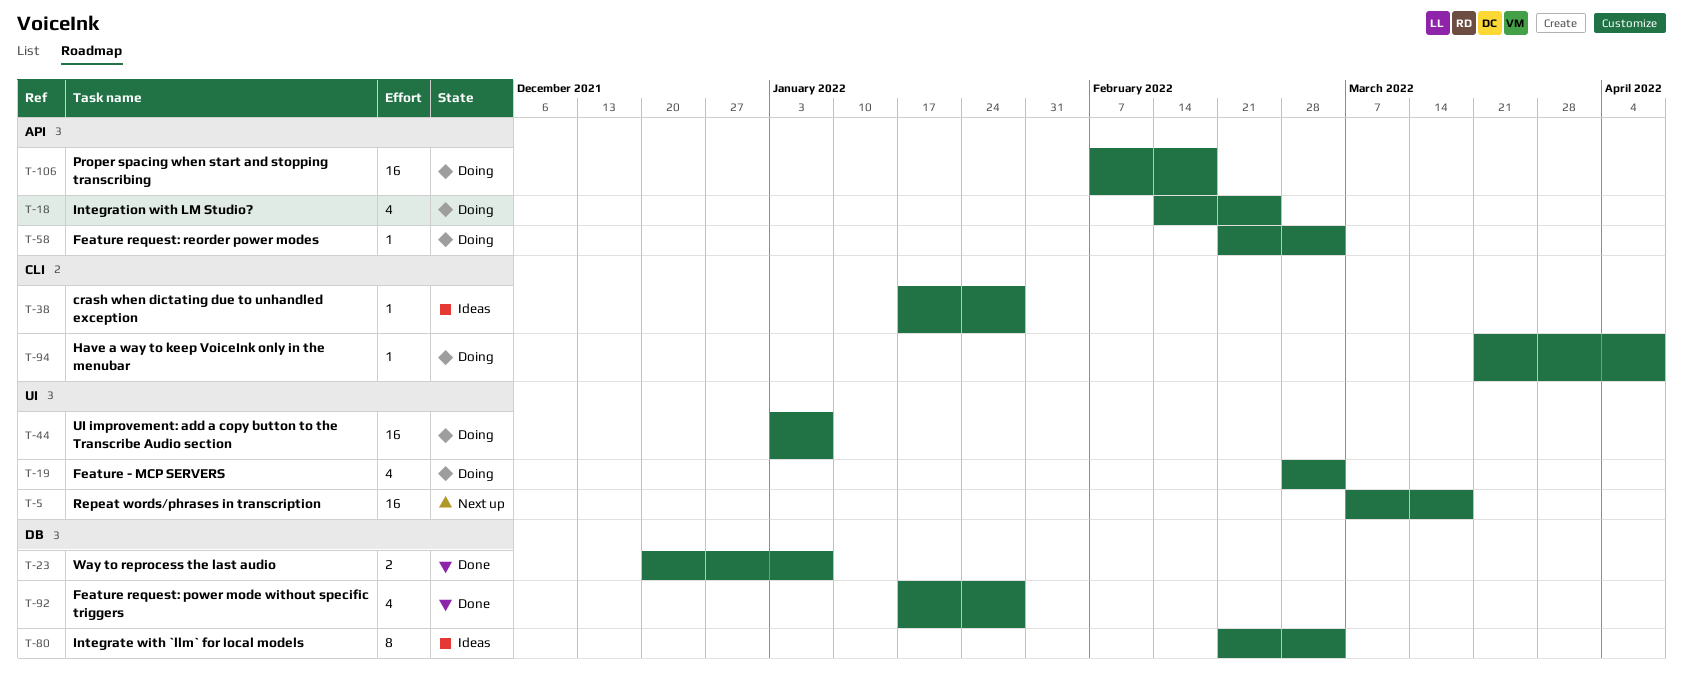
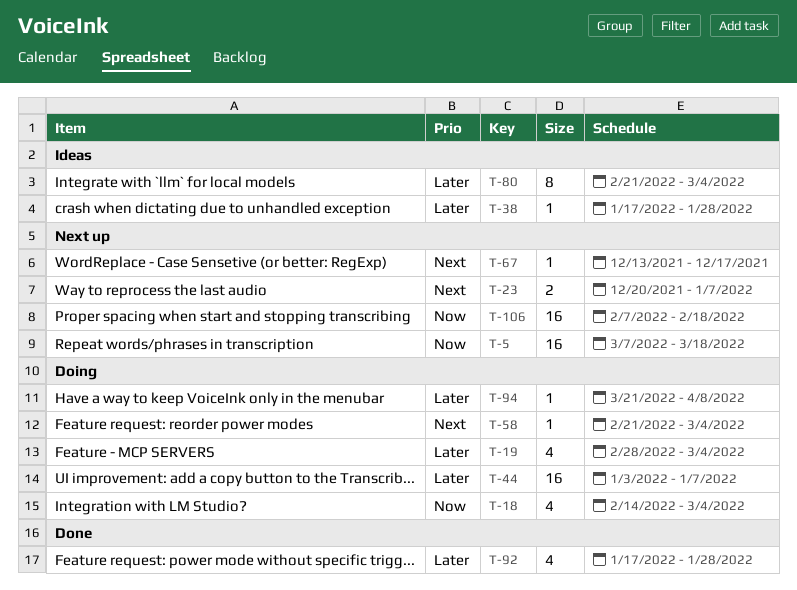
T-18, due: Feb 25 -> Mar 4
T-23, status: Done -> Next up
T-67: none -> present
T-106, status: Doing -> Next up

